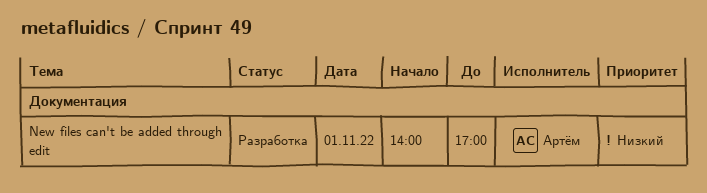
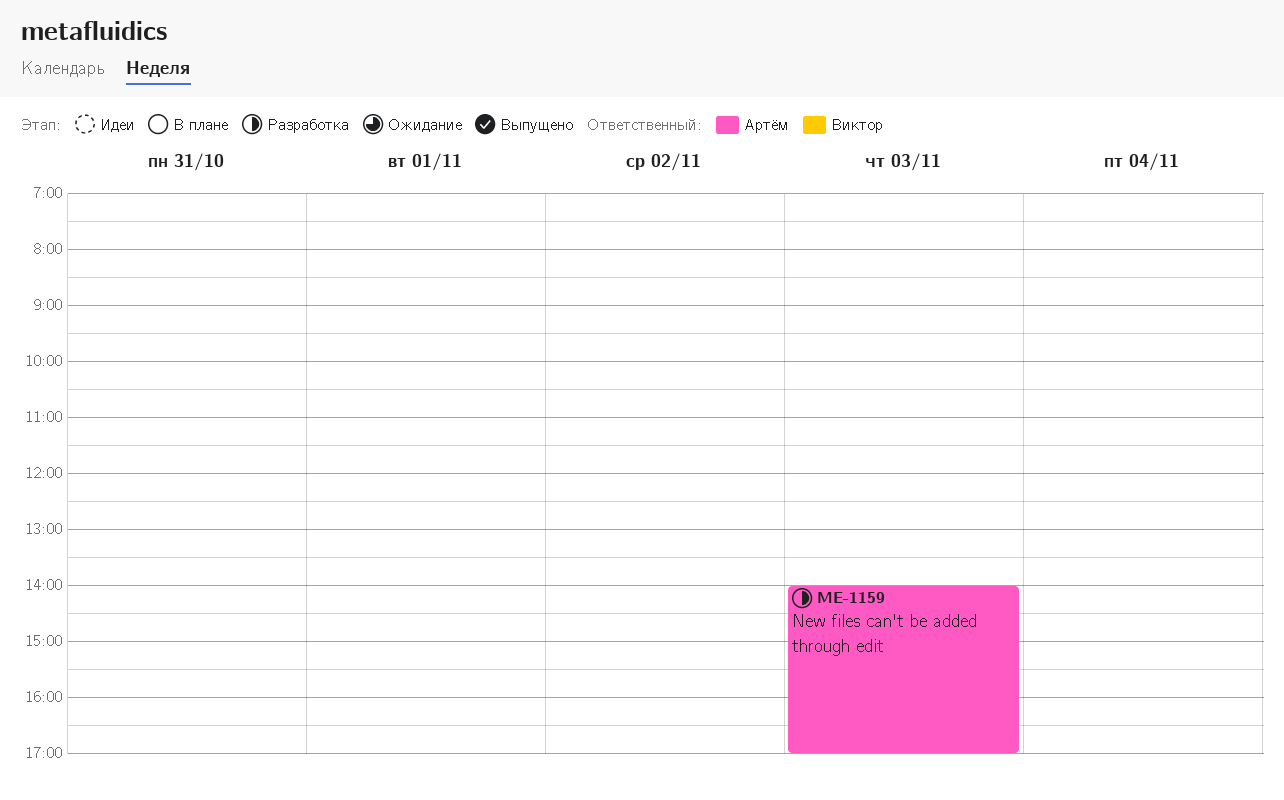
New files can't be added through edit, day: Nov 1 -> Nov 3

